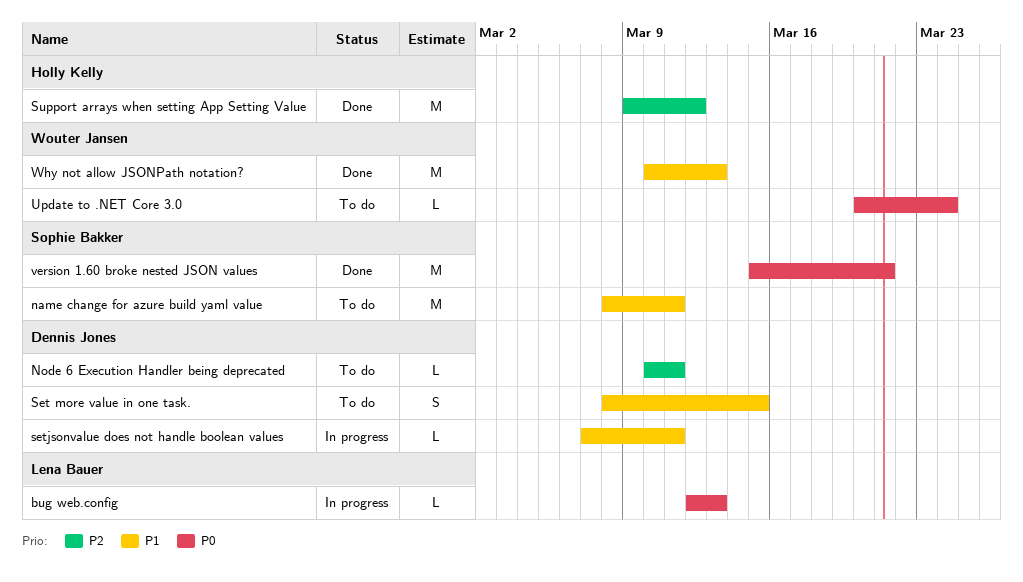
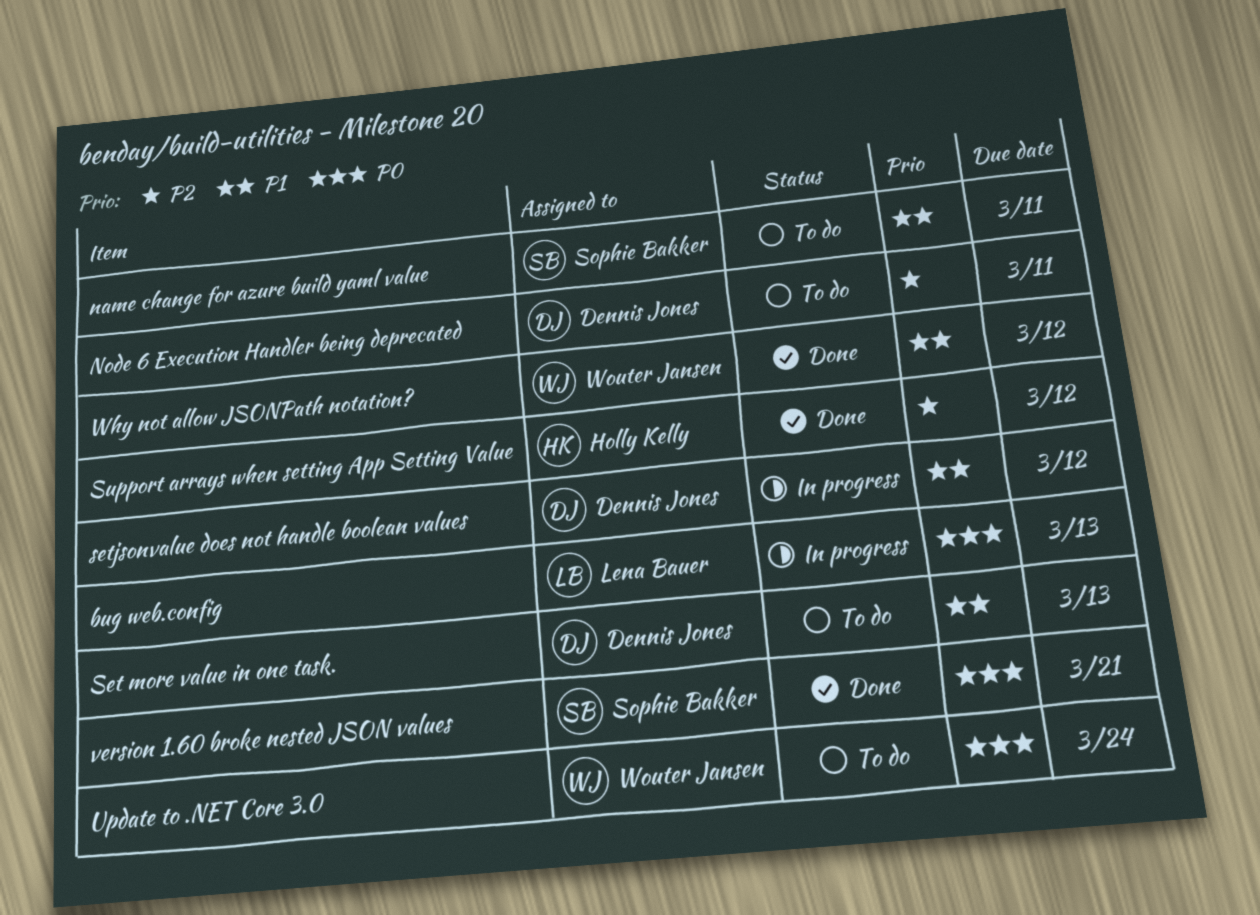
Set more value in one task., due: Mar 15 -> Mar 13
setjsonvalue does not handle boolean values, due: Mar 11 -> Mar 12
Why not allow JSONPath notation?, due: Mar 13 -> Mar 12

